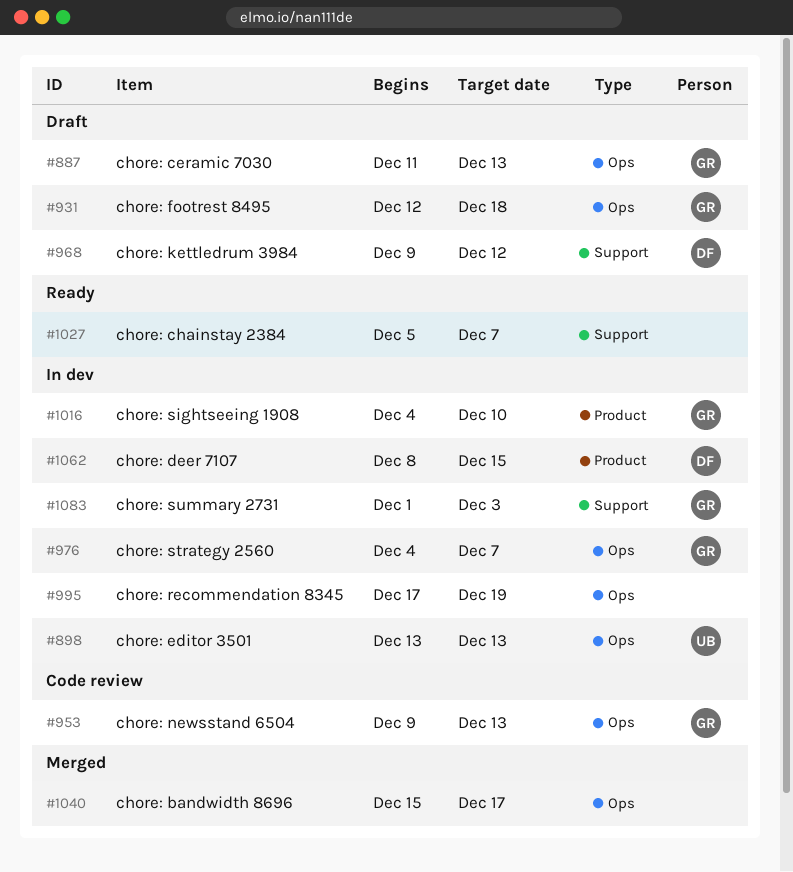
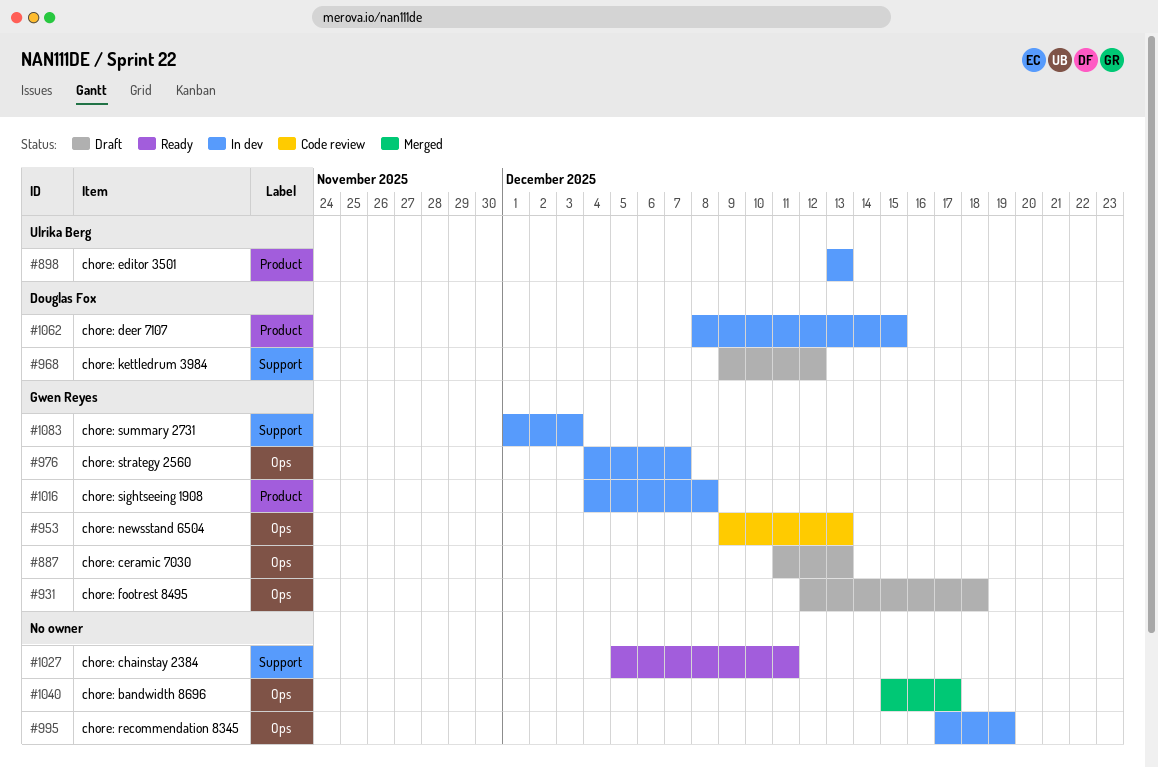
#898, label: Ops -> Product
#1016, due: Dec 10 -> Dec 8
#1027, due: Dec 7 -> Dec 11

